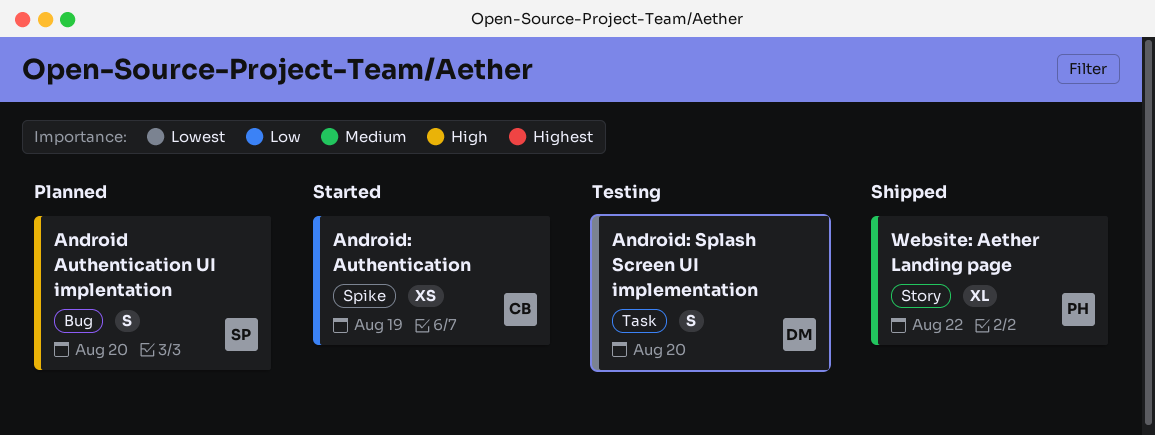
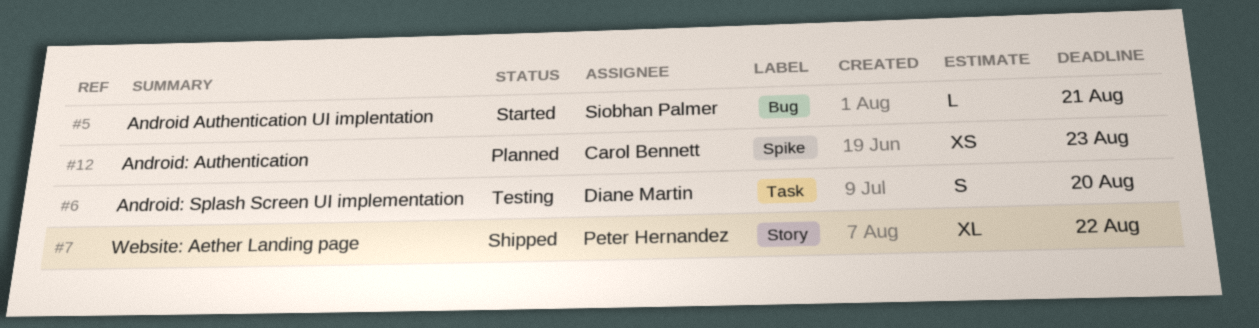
Android Authentication UI implentation, status: Planned -> Started
Android Authentication UI implentation, estimate: S -> L
Android Authentication UI implentation, due: Aug 20 -> Aug 21
Android: Authentication, status: Started -> Planned
Android: Authentication, due: Aug 19 -> Aug 23

